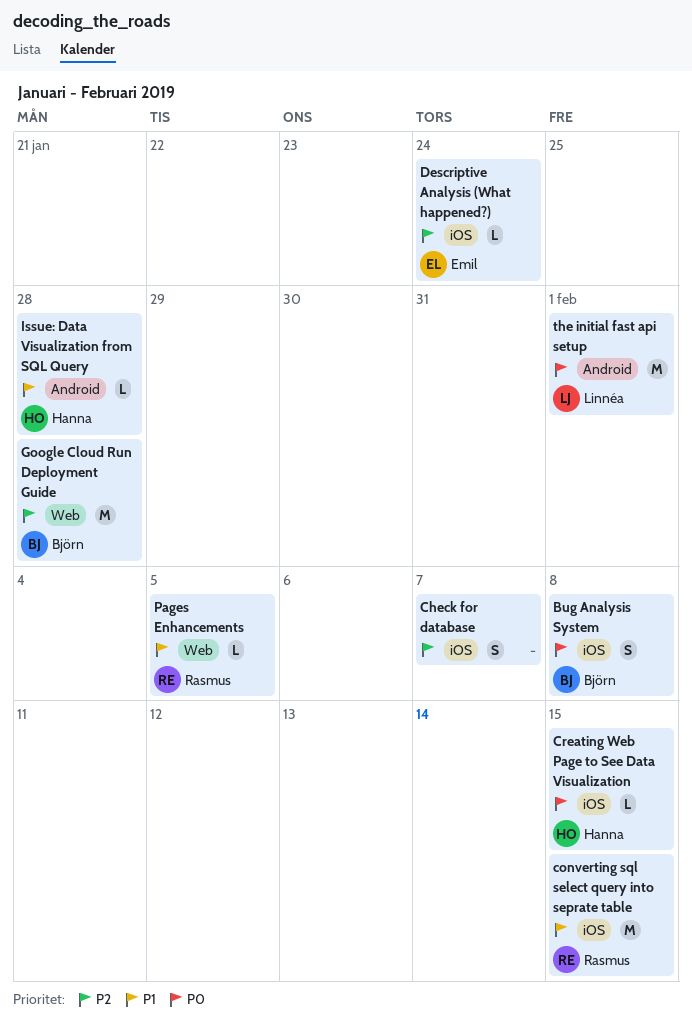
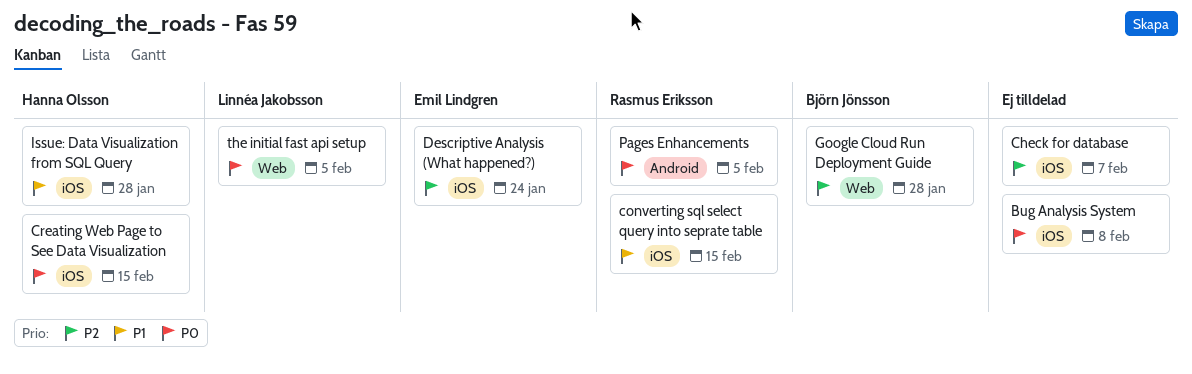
Bug Analysis System, owner: Björn Jönsson -> none
Issue: Data Visualization from SQL Query, label: Android -> iOS
Pages Enhancements, priority: P1 -> P0
Pages Enhancements, label: Web -> Android
the initial fast api setup, label: Android -> Web
the initial fast api setup, due: Feb 1 -> Feb 5

